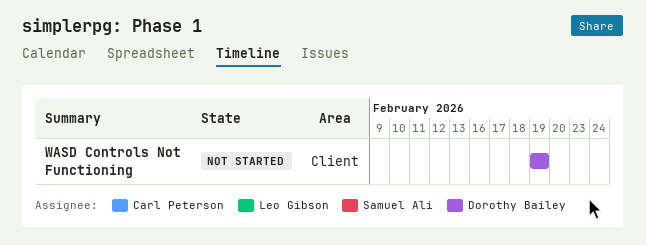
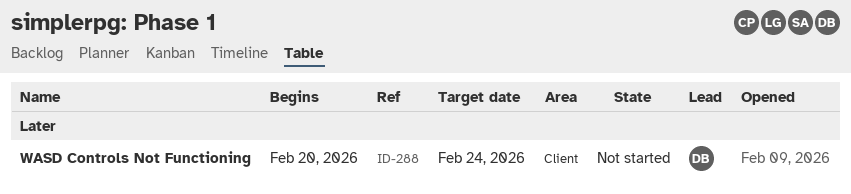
WASD Controls Not Functioning, start: Feb 19 -> Feb 20
WASD Controls Not Functioning, due: Feb 19 -> Feb 24

